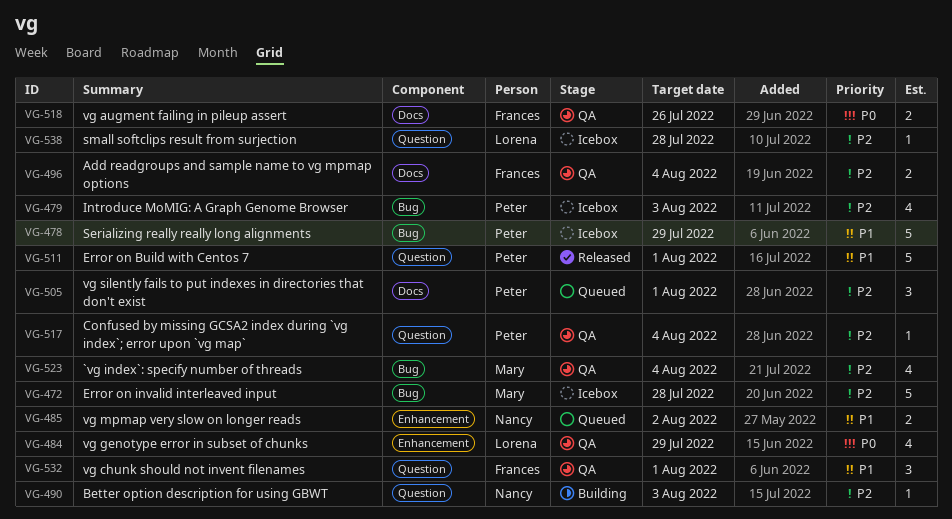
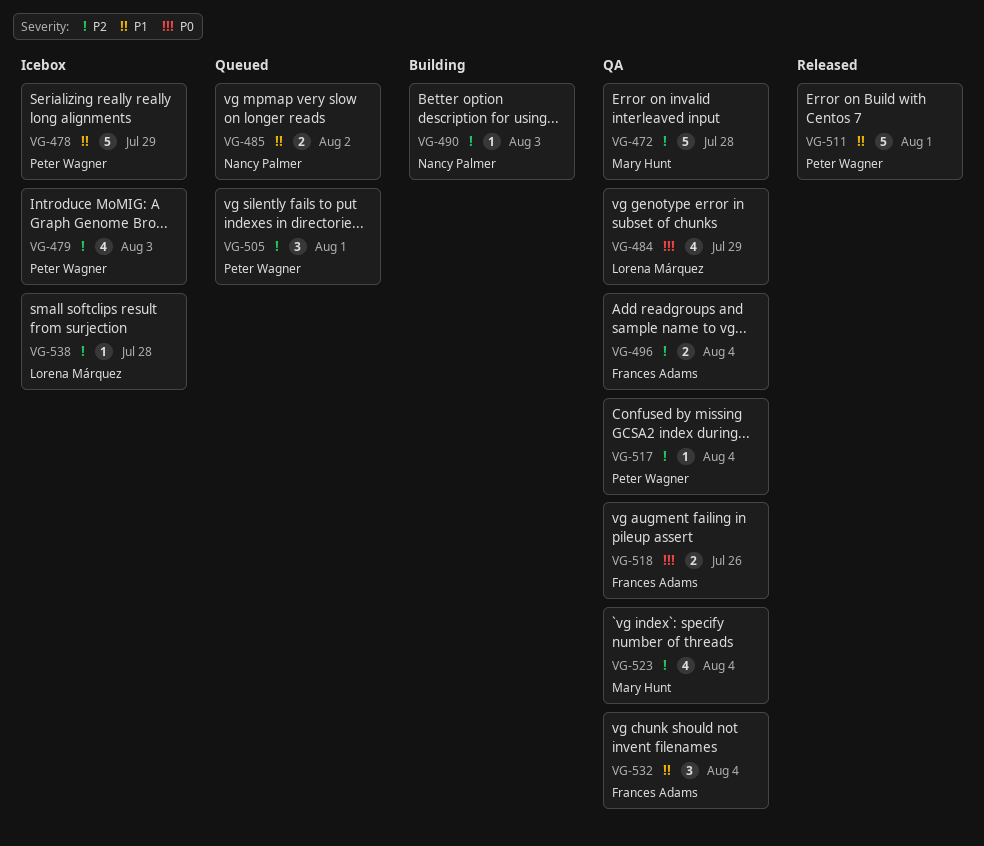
VG-472, status: Icebox -> QA
VG-532, due: Aug 1 -> Aug 4

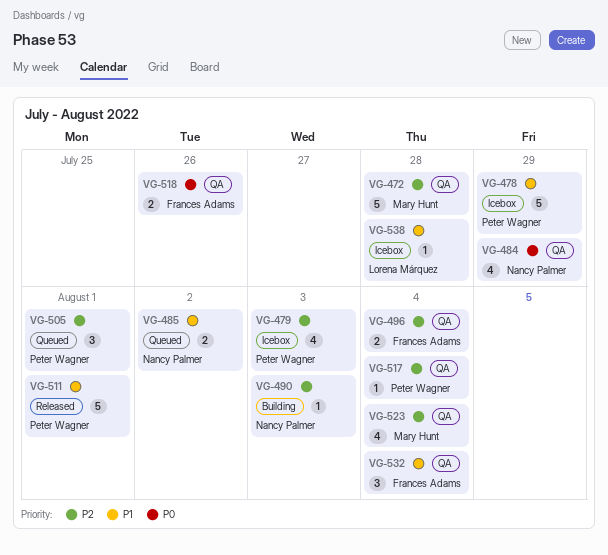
VG-484, owner: Lorena Márquez -> Nancy Palmer
VG-538, priority: P2 -> P1

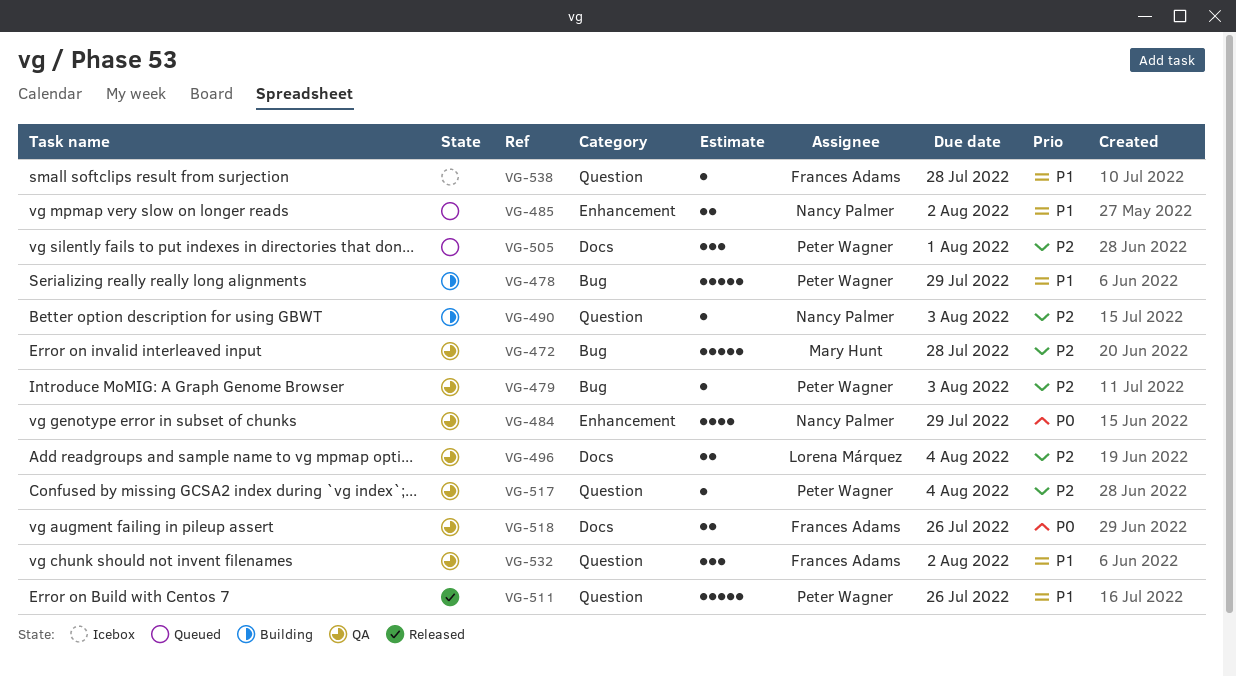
VG-478, status: Icebox -> Building
VG-479, status: Icebox -> QA
VG-479, estimate: 4 -> 1
VG-496, owner: Frances Adams -> Lorena Márquez
VG-511, due: Aug 1 -> Jul 26
VG-523: present -> none
VG-532, due: Aug 4 -> Aug 2
VG-538, owner: Lorena Márquez -> Frances Adams

